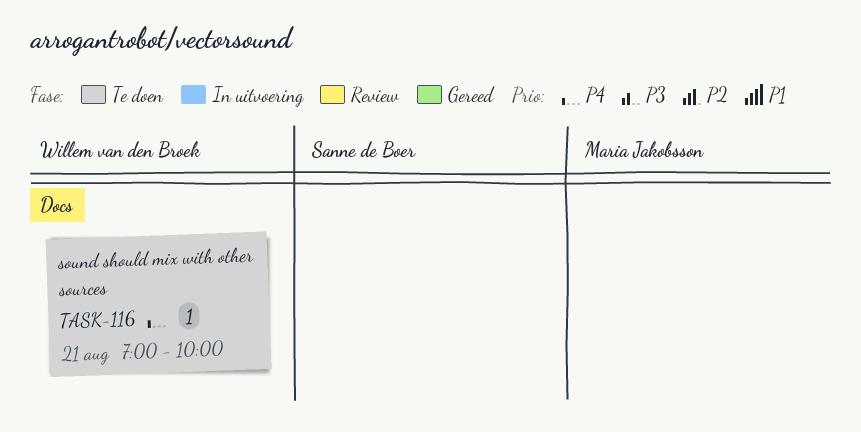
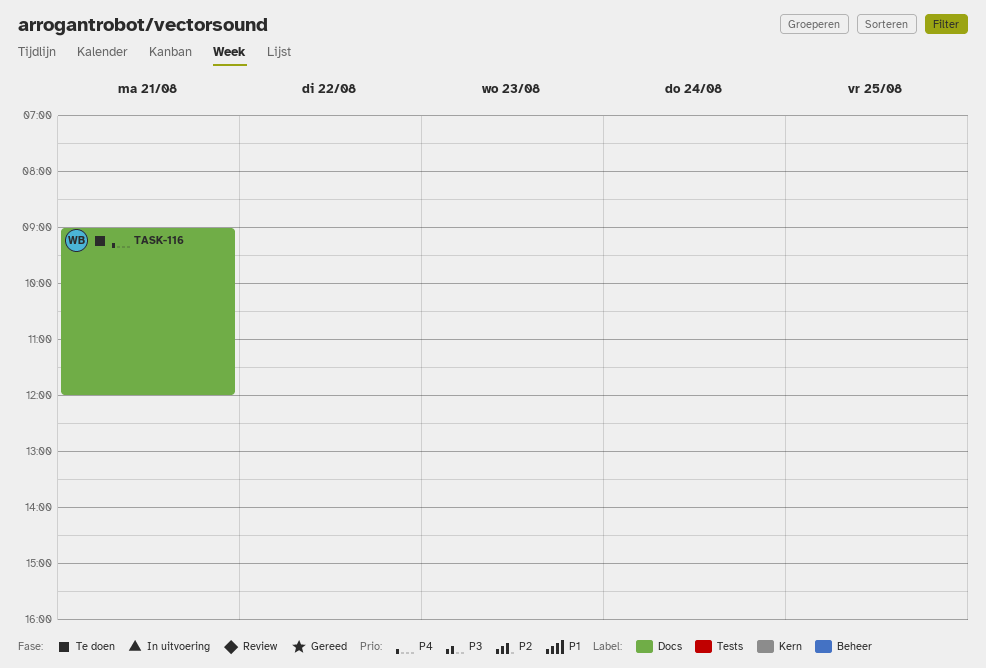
TASK-116, begins: 07:00 -> 09:00
TASK-116, ends: 10:00 -> 12:00

